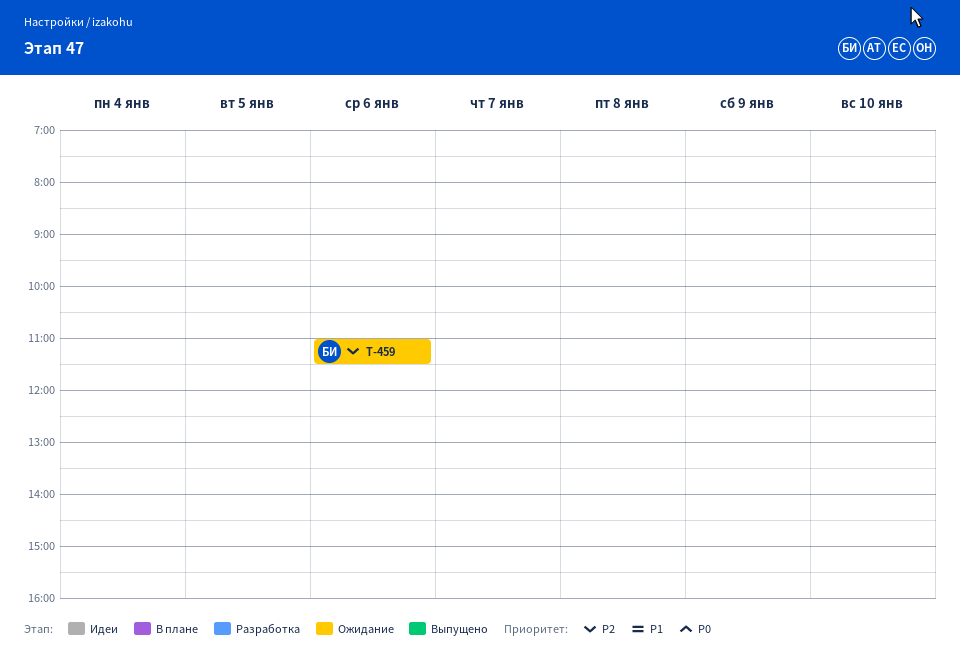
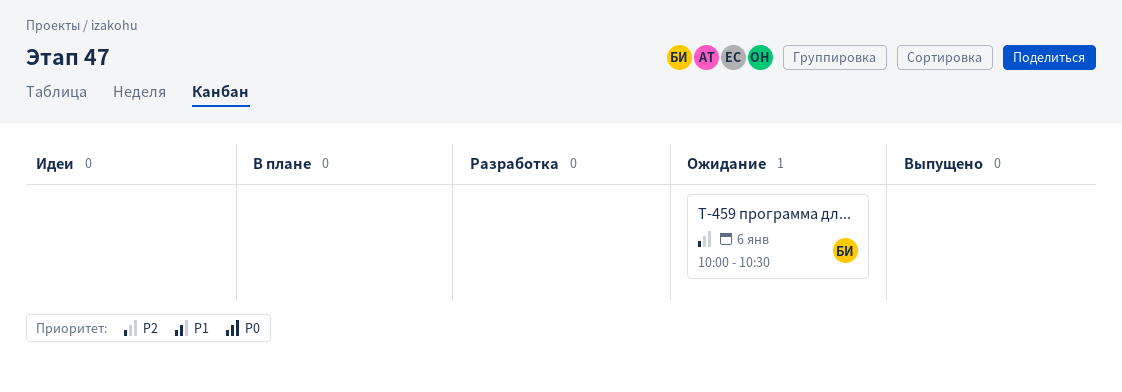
T-459, begins: 11:00 -> 10:00
T-459, ends: 11:30 -> 10:30

